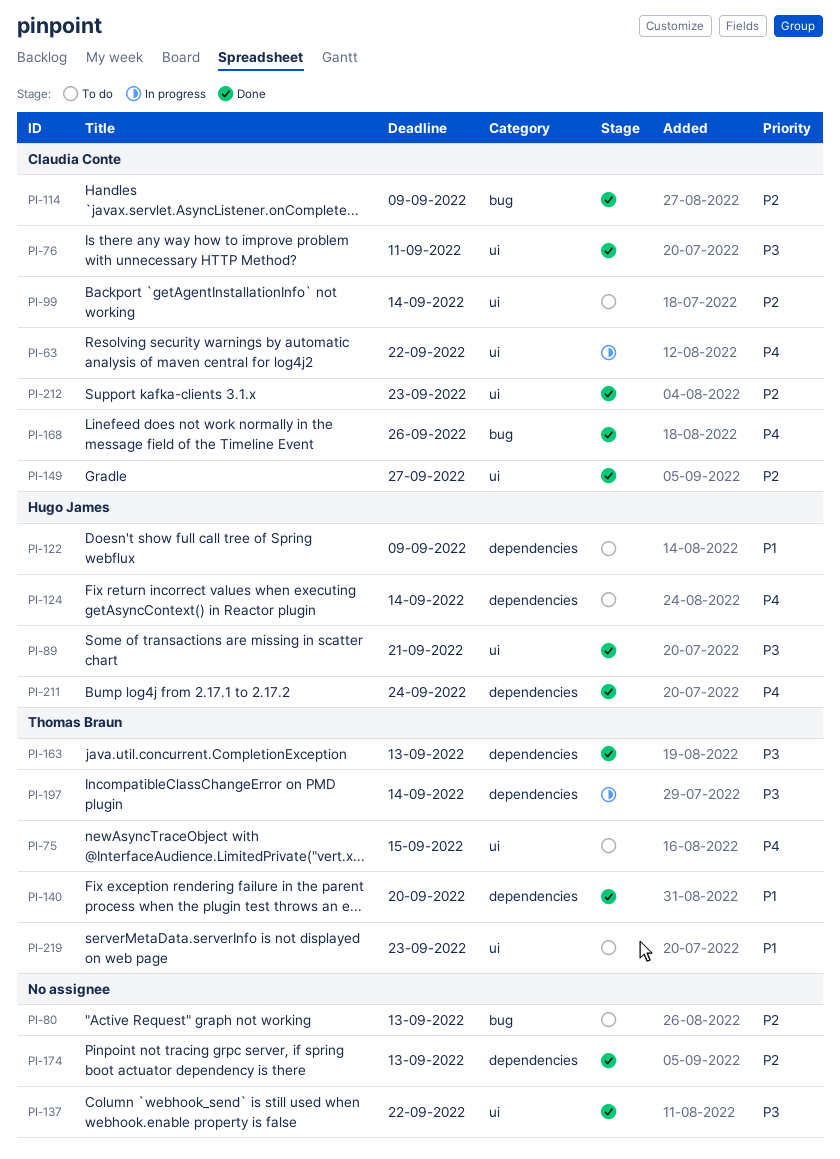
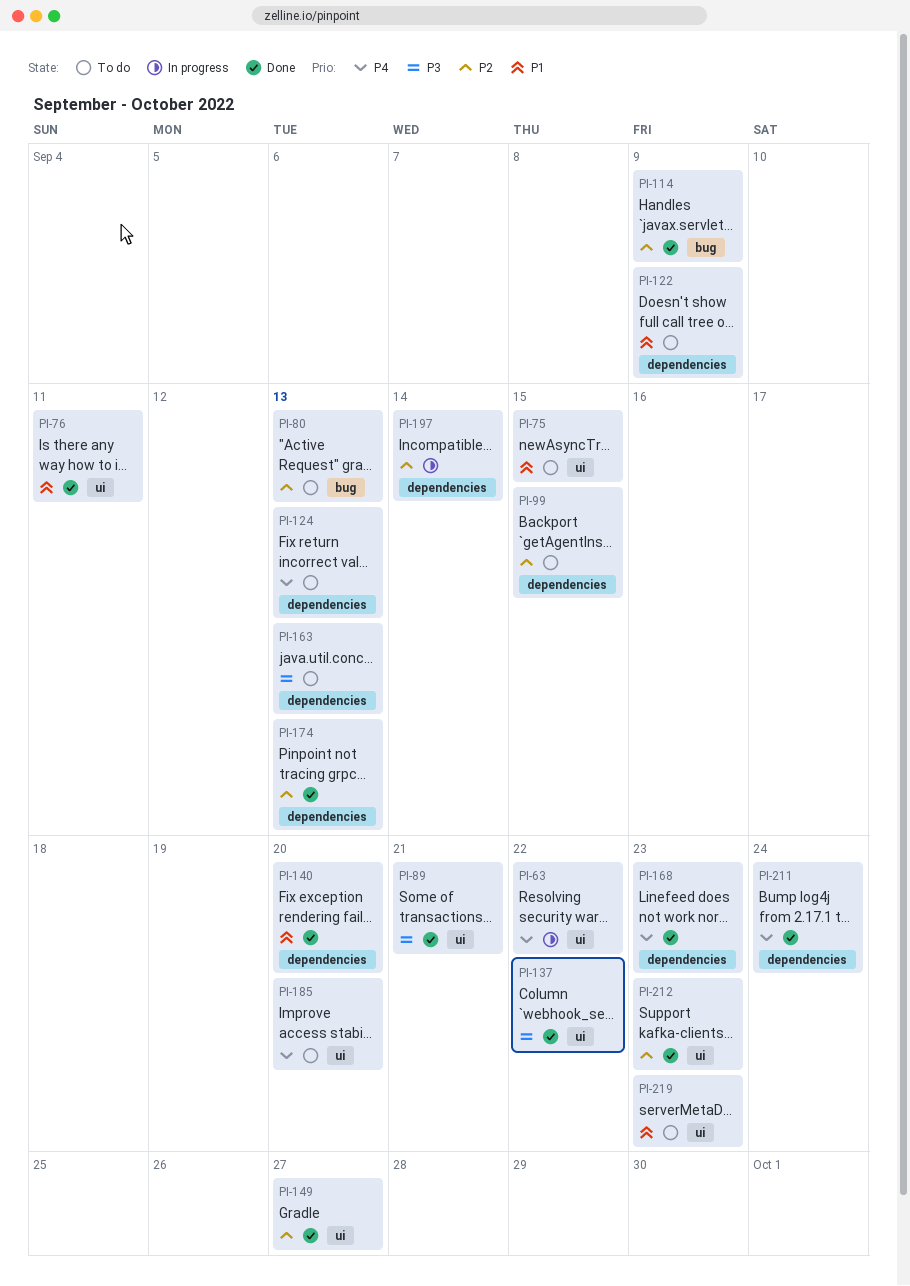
PI-75, priority: P4 -> P1
PI-76, priority: P3 -> P1
PI-99, label: ui -> dependencies
PI-99, due: Sep 14 -> Sep 15
PI-124, due: Sep 14 -> Sep 13
PI-163, status: Done -> To do
PI-168, label: bug -> dependencies
PI-168, due: Sep 26 -> Sep 23
PI-185: none -> present
PI-197, priority: P3 -> P2

